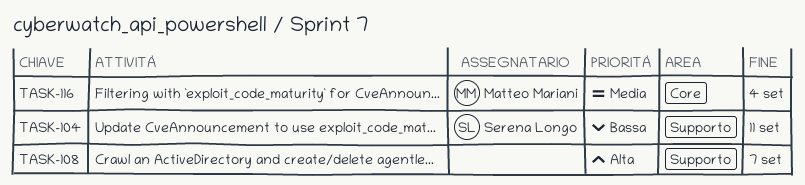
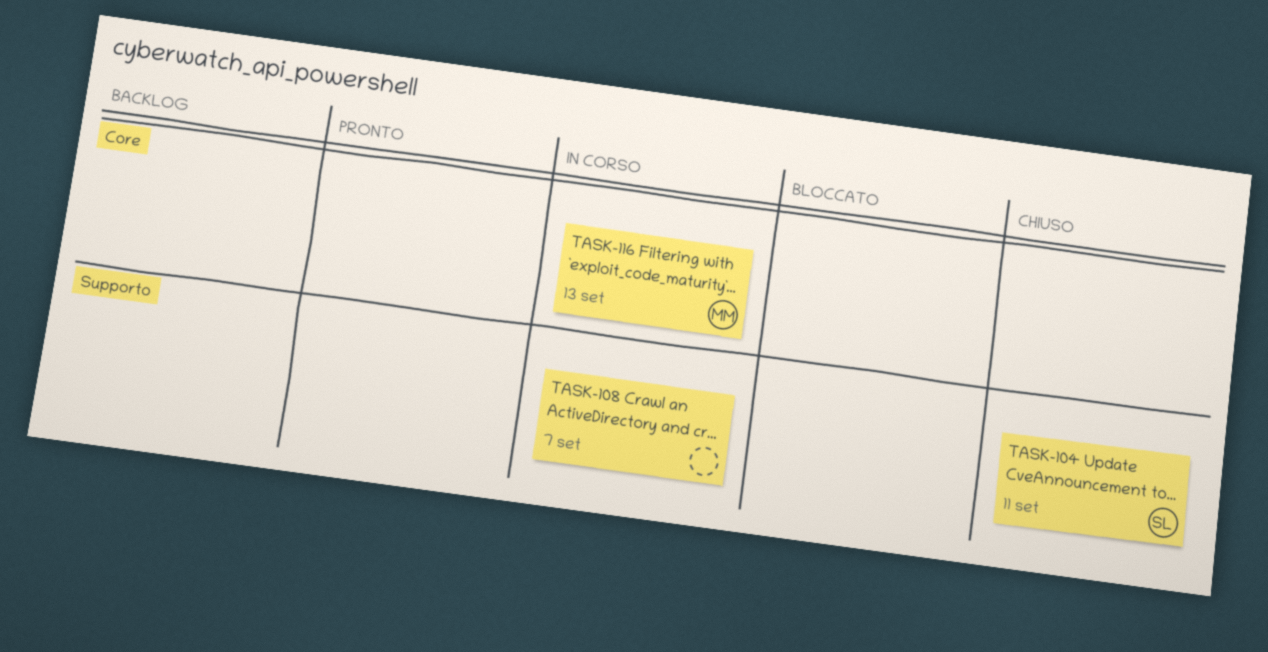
TASK-116, due: Sep 4 -> Sep 13

